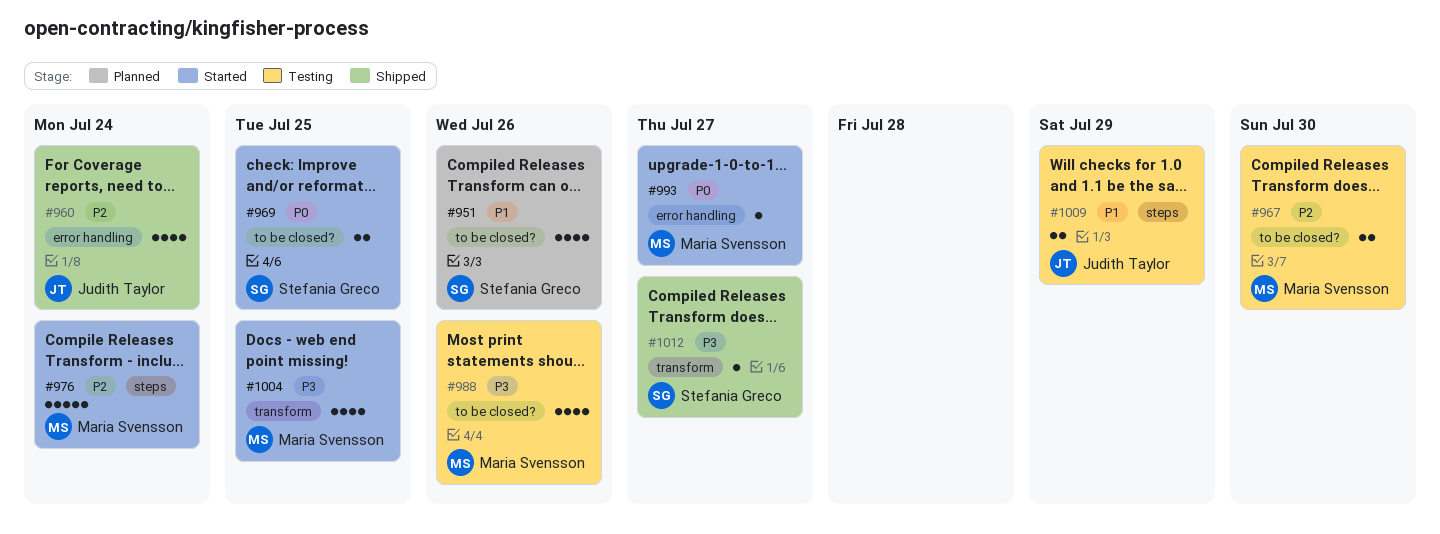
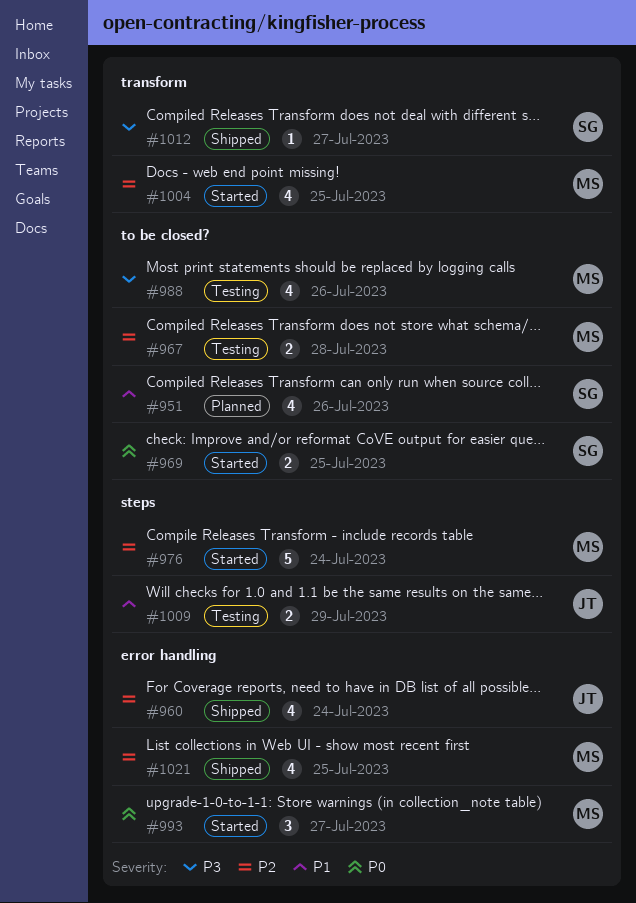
#967, due: Jul 30 -> Jul 28
#993, estimate: 1 -> 3
#1004, priority: P3 -> P2
#1021: none -> present

